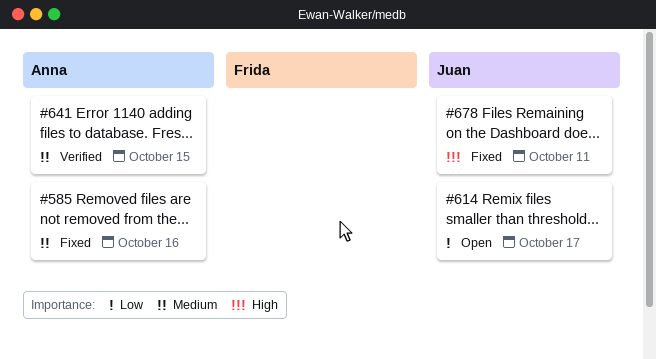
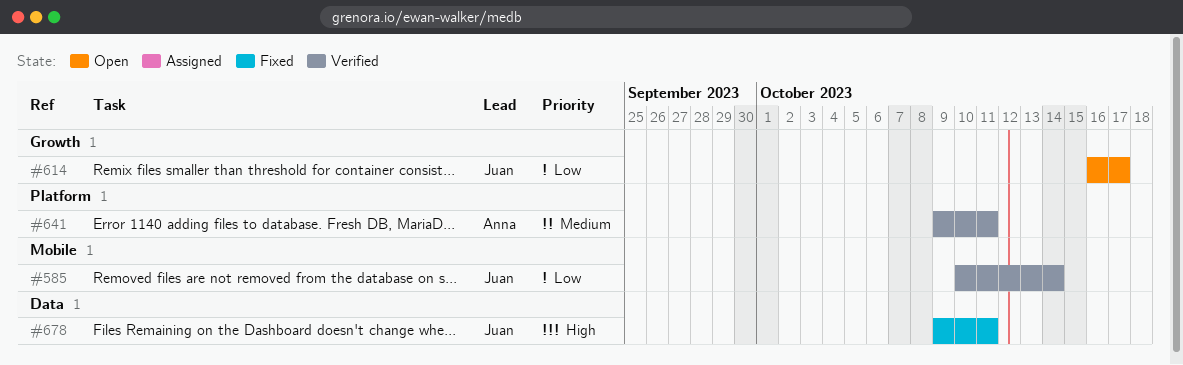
#585, status: Fixed -> Verified
#585, owner: Anna -> Juan
#585, priority: Medium -> Low
#585, due: Oct 16 -> Oct 14
#641, due: Oct 15 -> Oct 11

